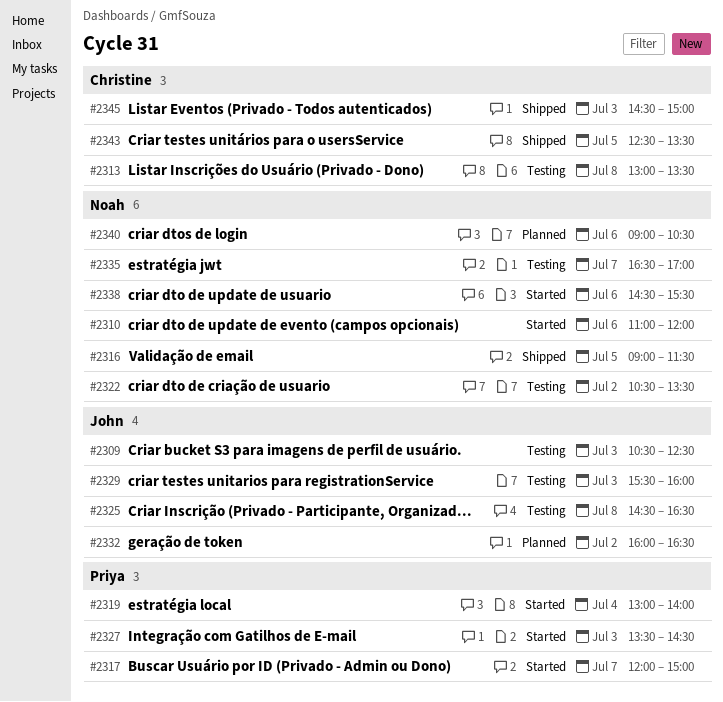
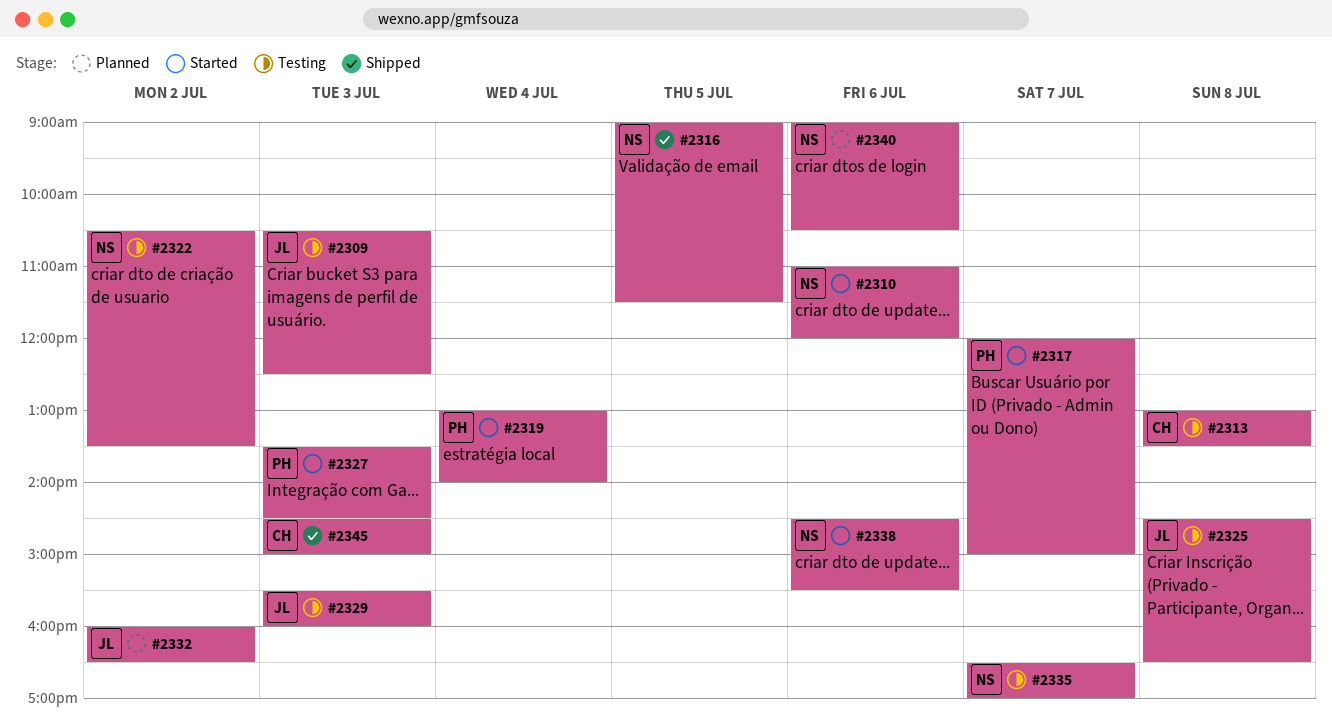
#2343: present -> none

